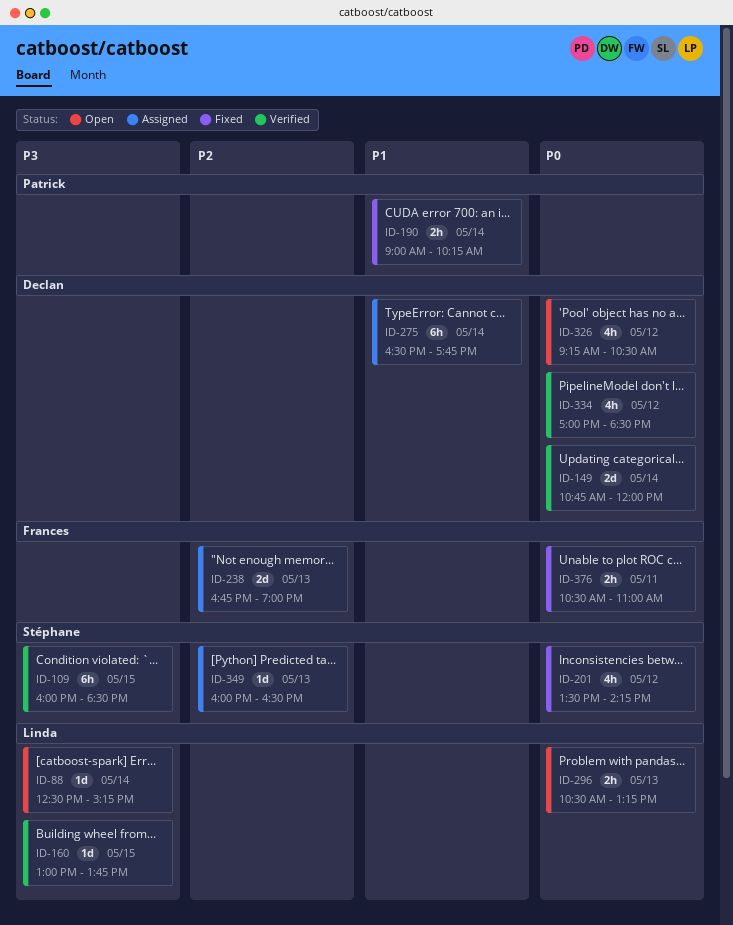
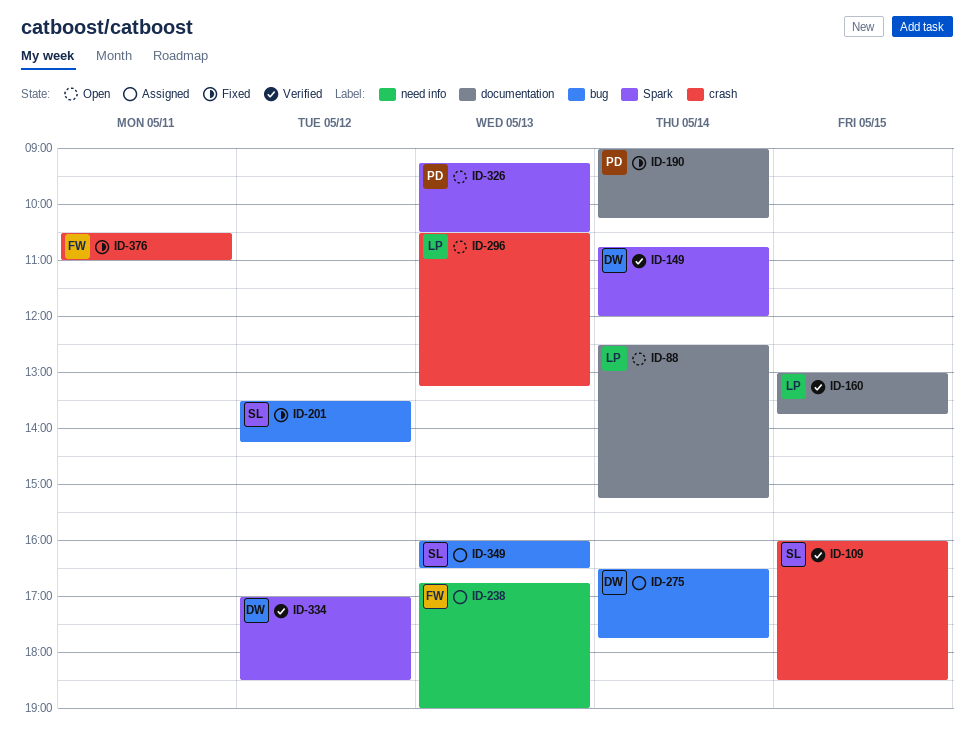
ID-326, owner: Declan -> Patrick
ID-326, day: May 12 -> May 13

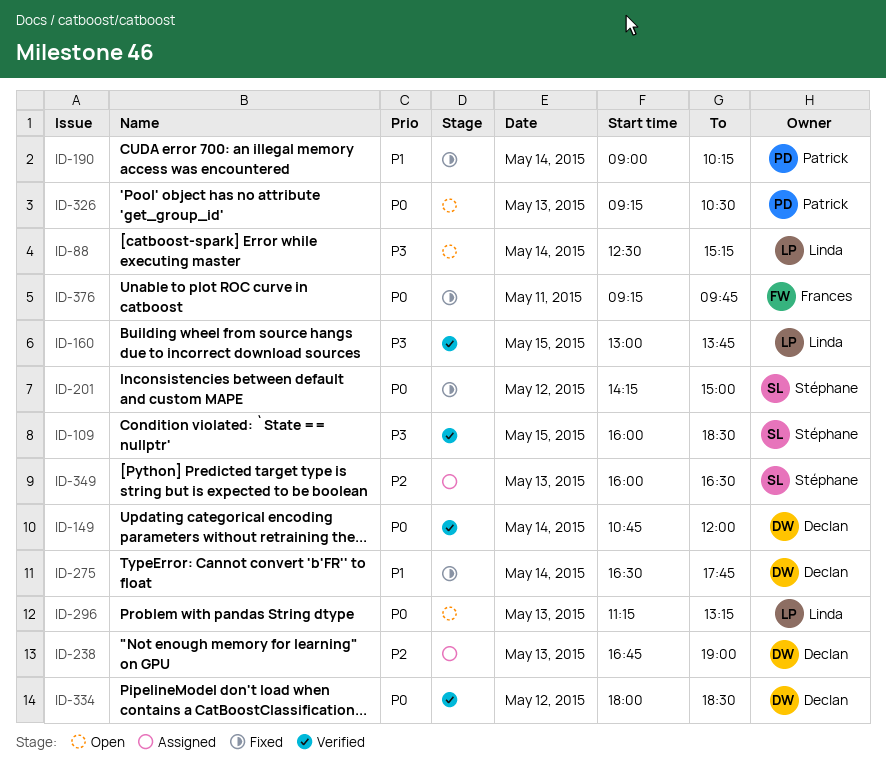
ID-201, begins: 13:30 -> 14:15
ID-201, ends: 14:15 -> 15:00
ID-238, owner: Frances -> Declan
ID-275, status: Assigned -> Fixed
ID-296, begins: 10:30 -> 11:15
ID-334, begins: 17:00 -> 18:00
ID-376, begins: 10:30 -> 09:15
ID-376, ends: 11:00 -> 09:45

